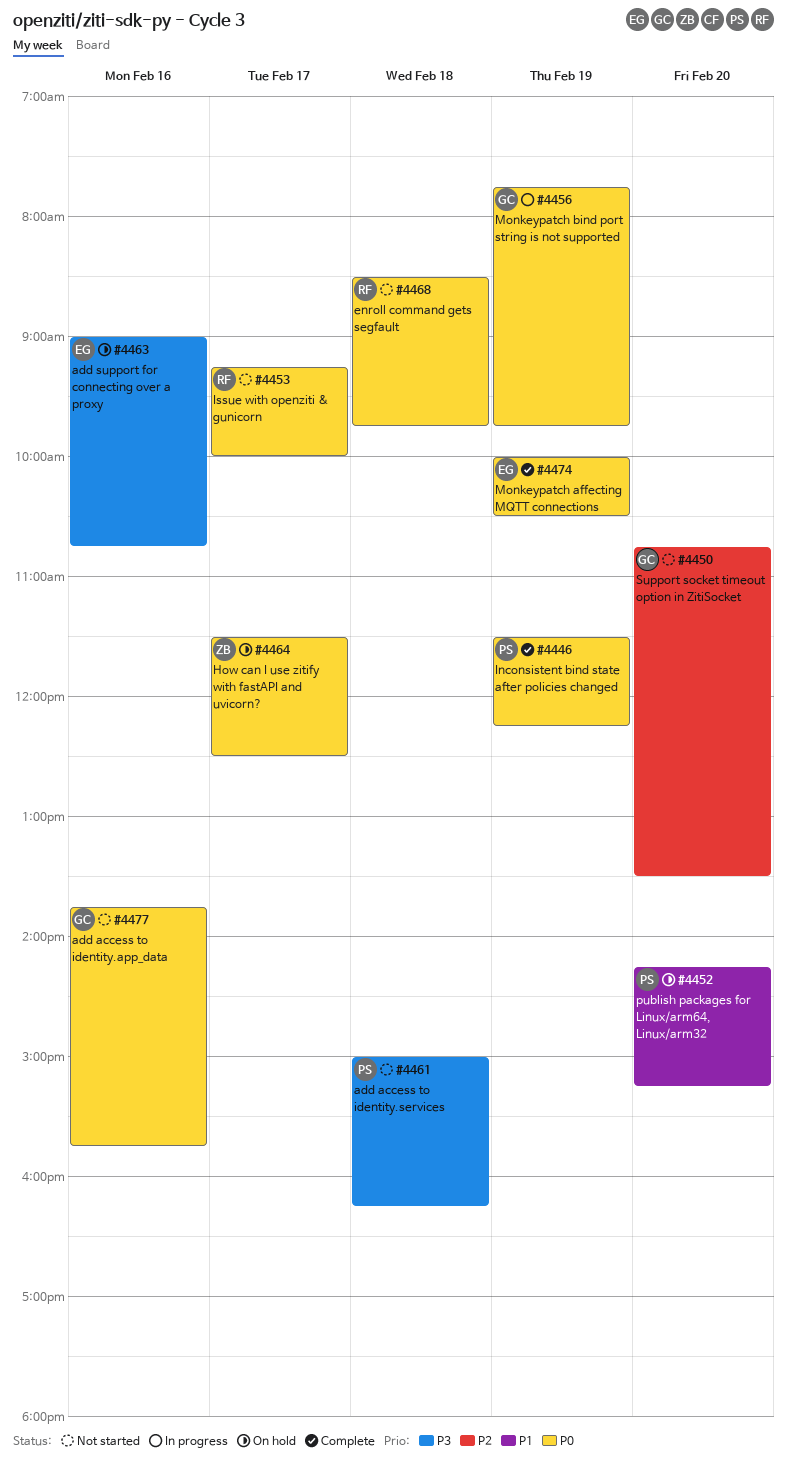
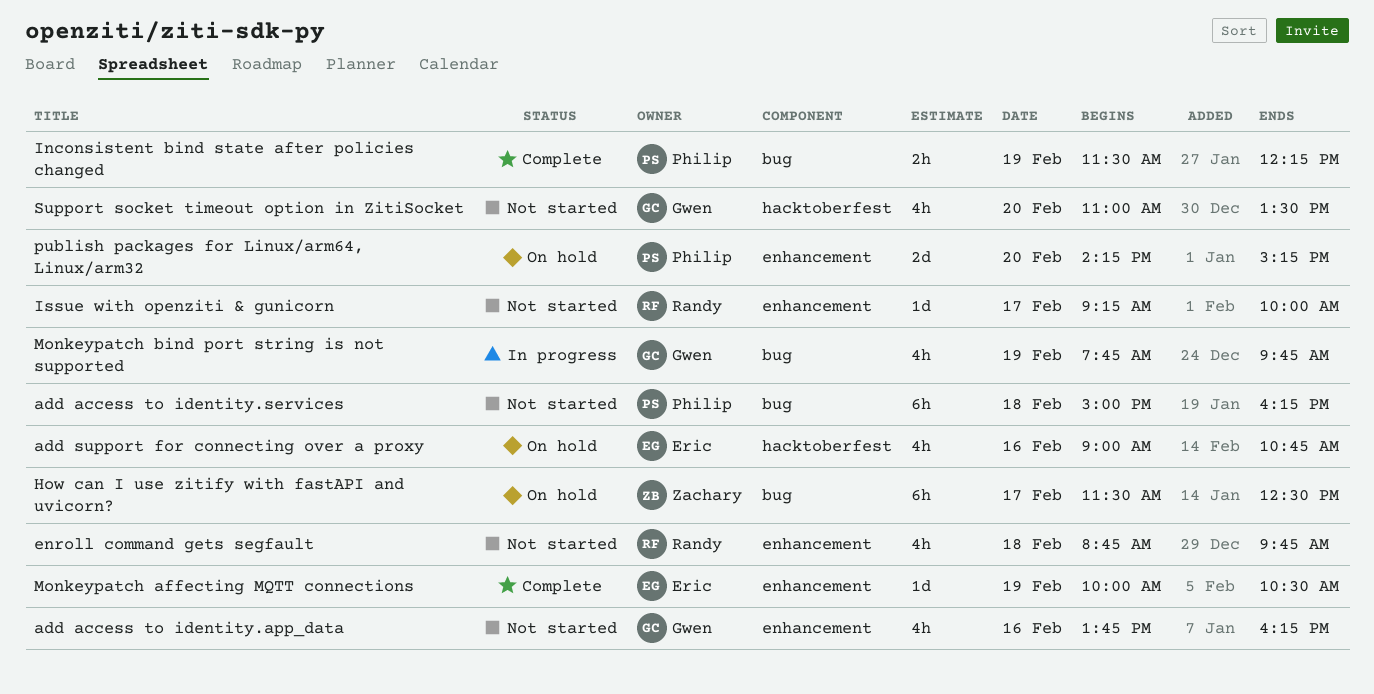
add access to identity.app_data, ends: 15:45 -> 16:15
enroll command gets segfault, begins: 08:30 -> 08:45
Support socket timeout option in ZitiSocket, begins: 10:45 -> 11:00

